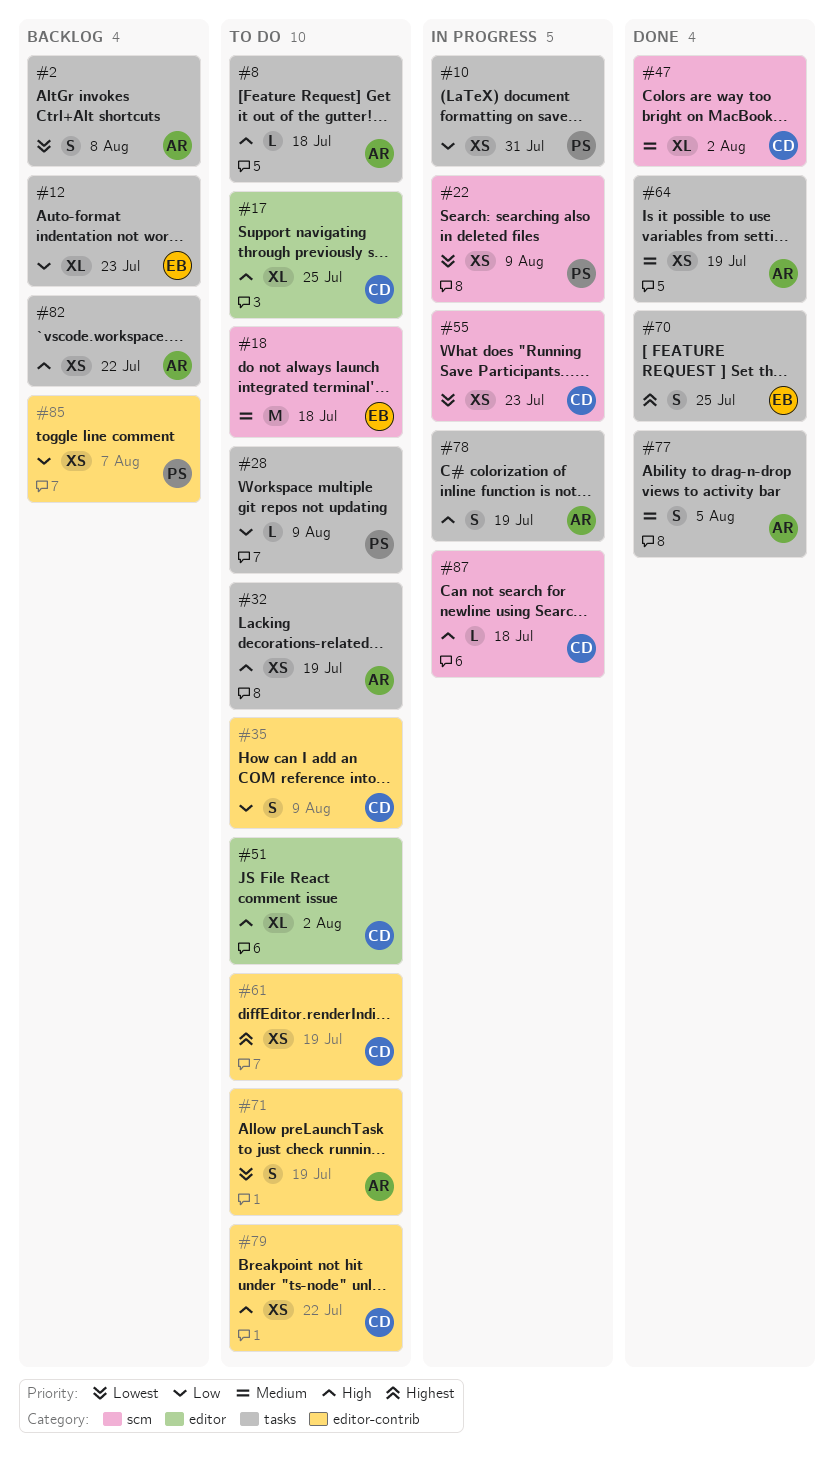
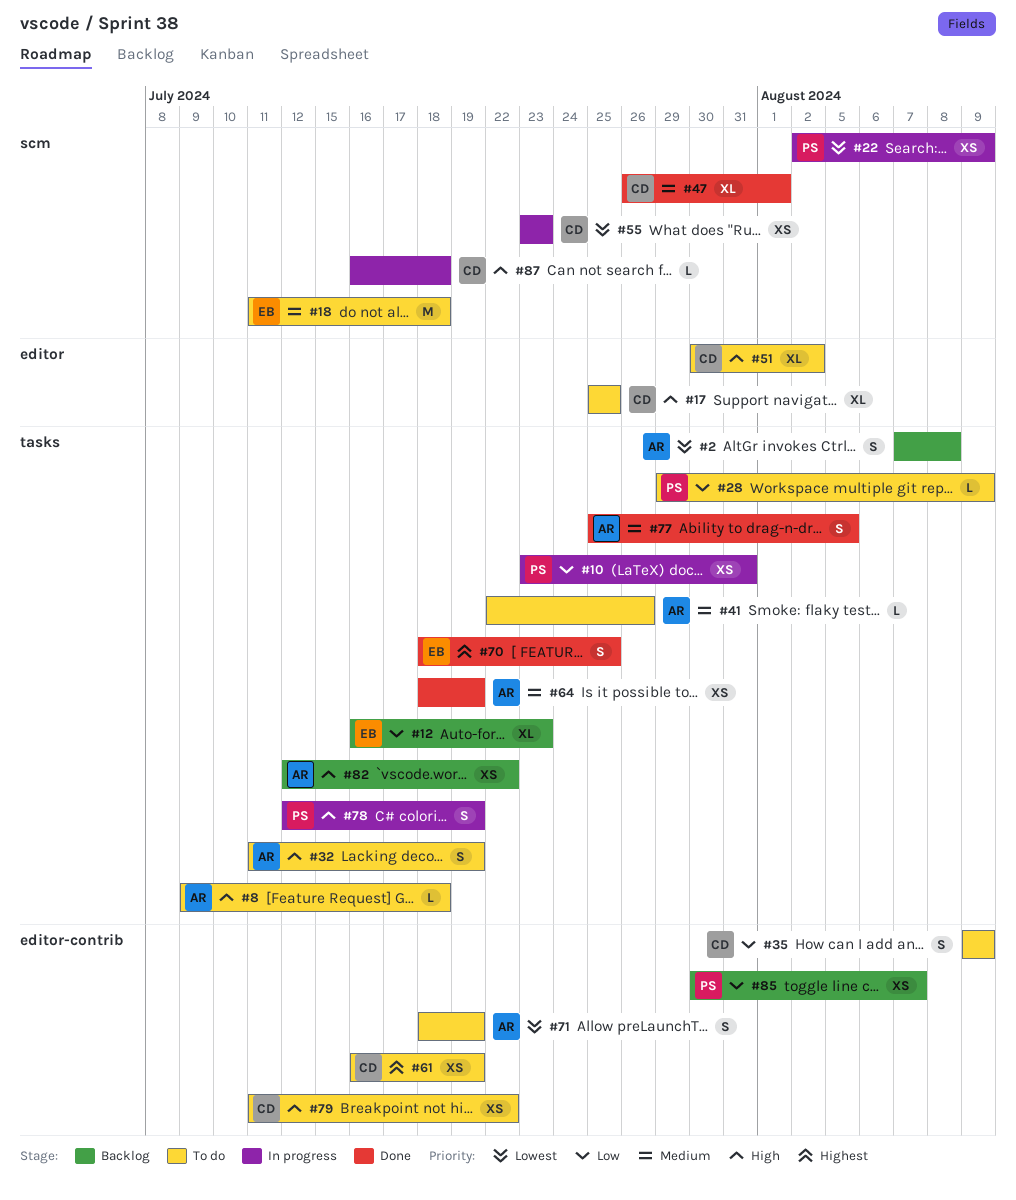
#32, estimate: XS -> S
#41: none -> present
#47, due: Aug 2 -> Aug 1
#78, owner: AR -> PS

